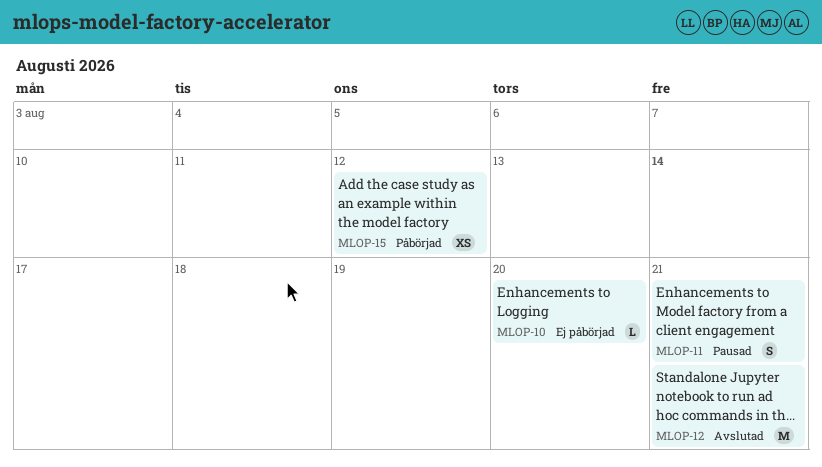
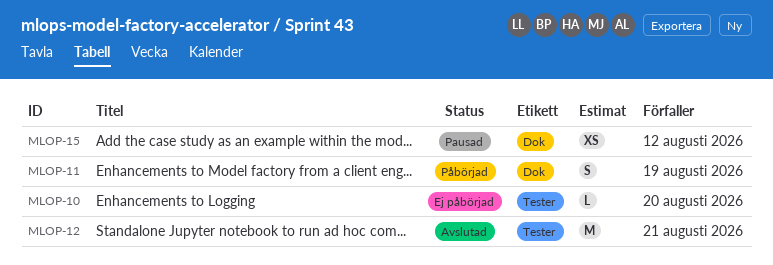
MLOP-11, status: Pausad -> Påbörjad
MLOP-11, due: Aug 21 -> Aug 19
MLOP-15, status: Påbörjad -> Pausad

